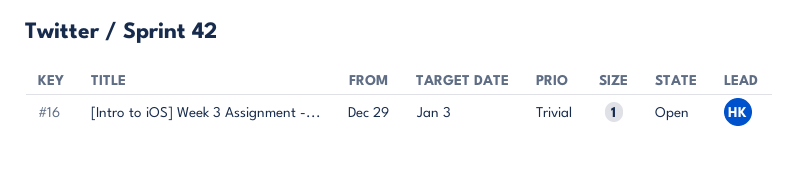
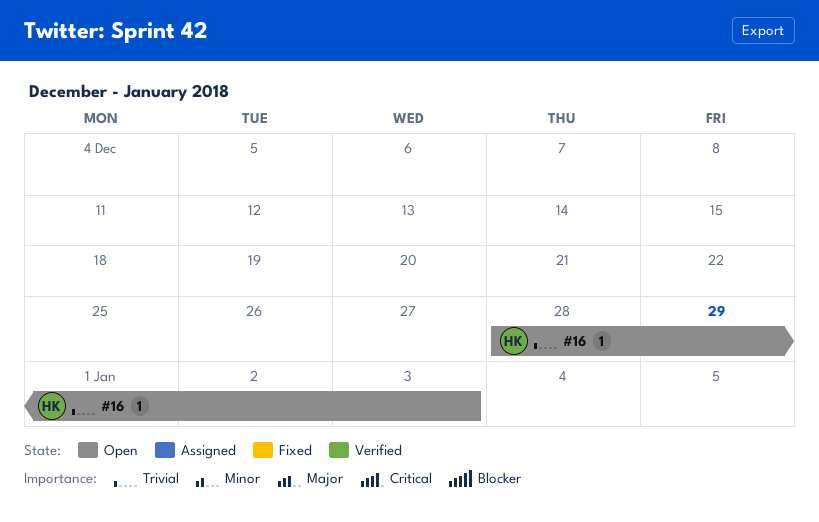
#16, start: Dec 29 -> Dec 28

